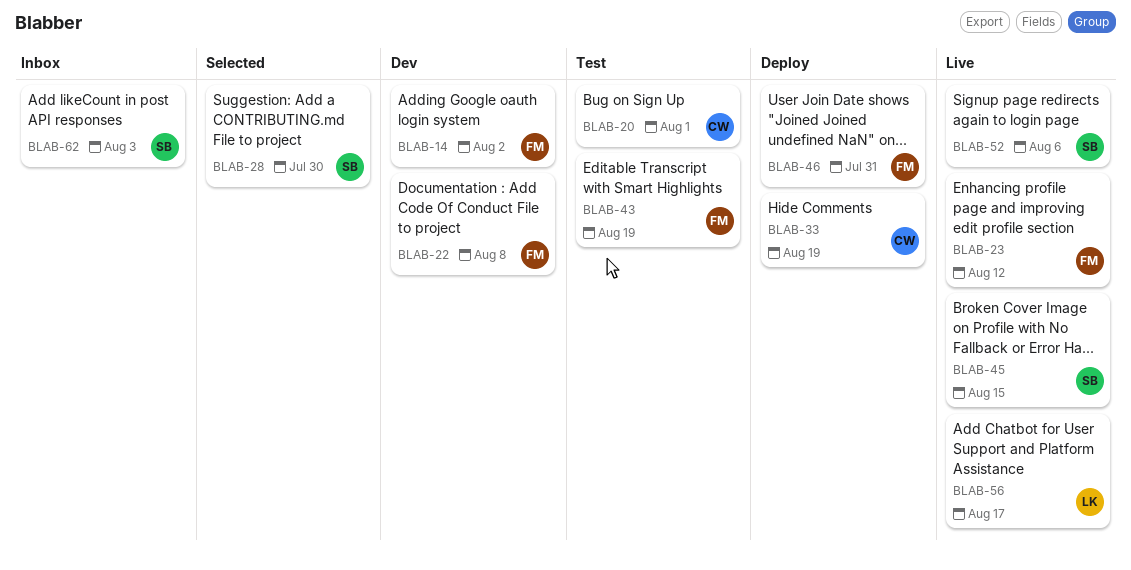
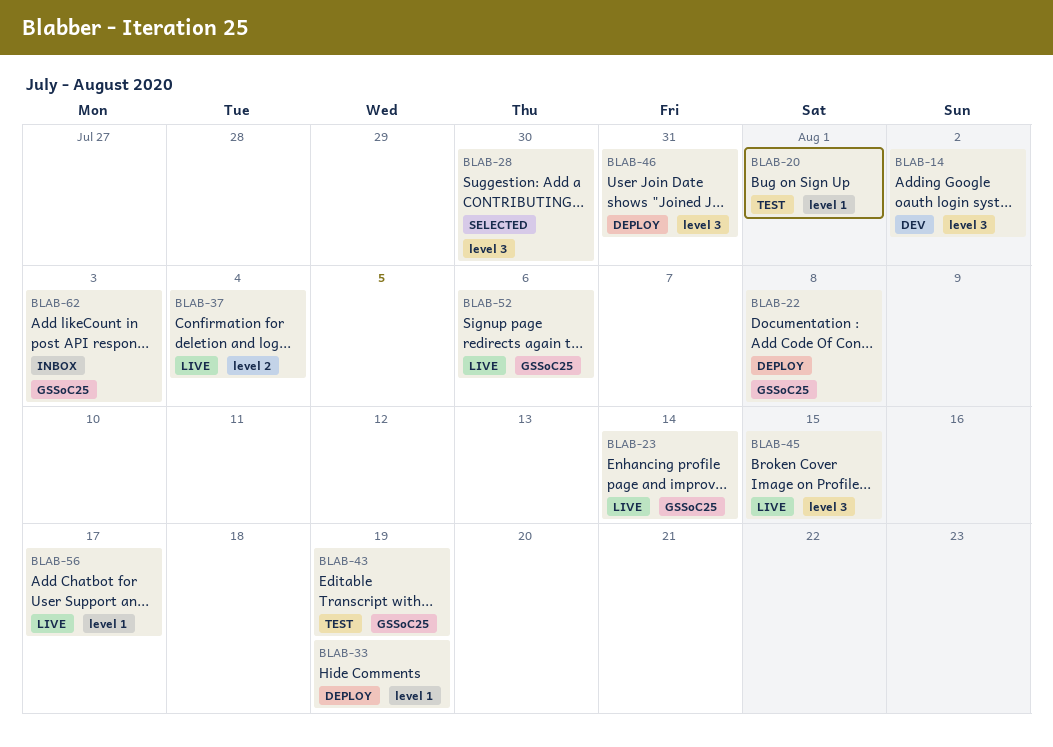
BLAB-22, status: Dev -> Deploy
BLAB-23, due: Aug 12 -> Aug 14
BLAB-37: none -> present

